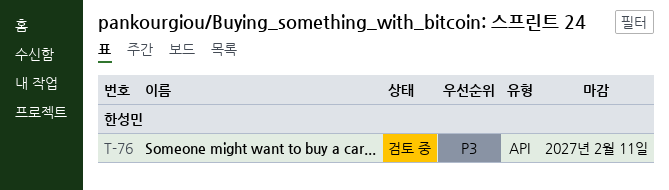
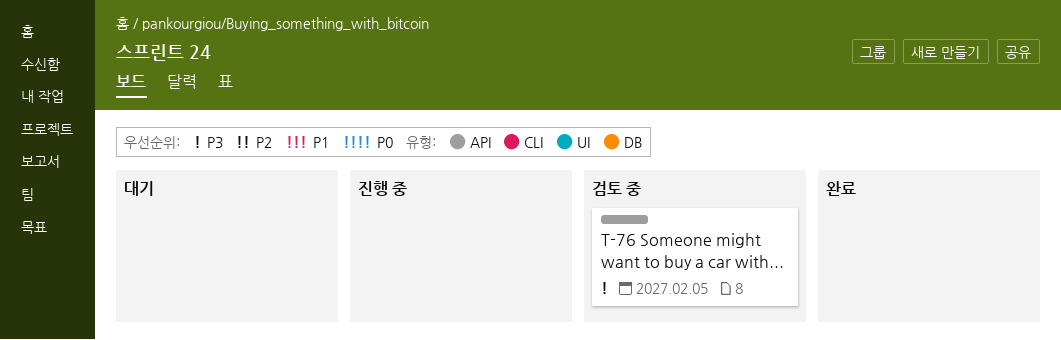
T-76, due: Feb 11 -> Feb 5

